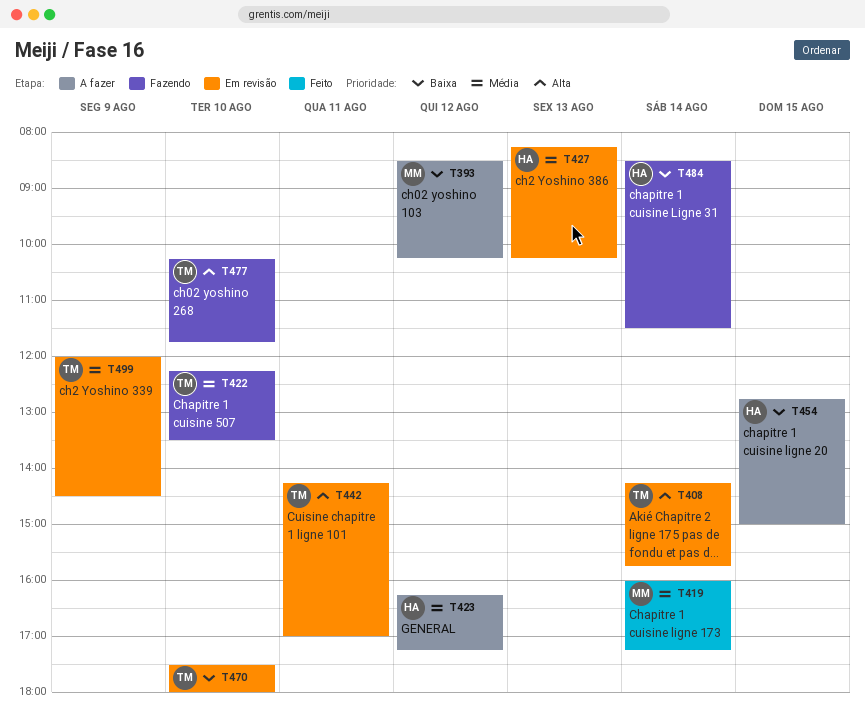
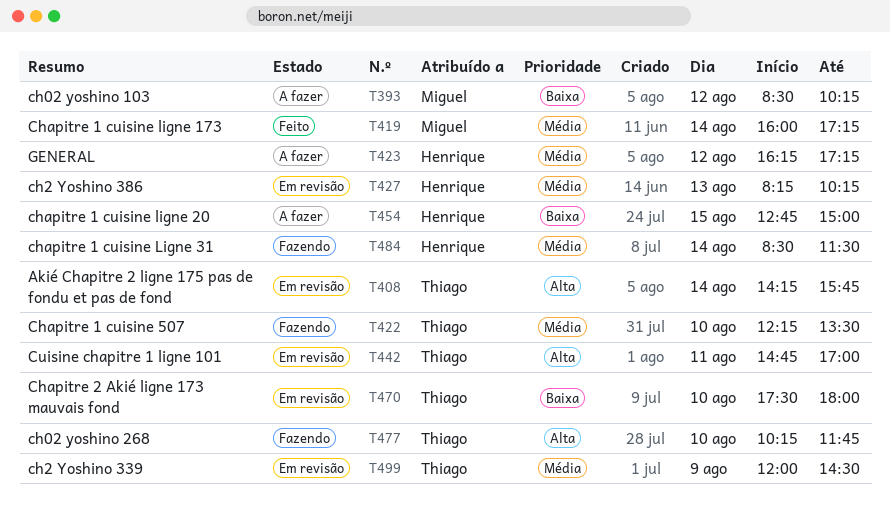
T442, begins: 14:15 -> 14:45
T484, priority: Baixa -> Média

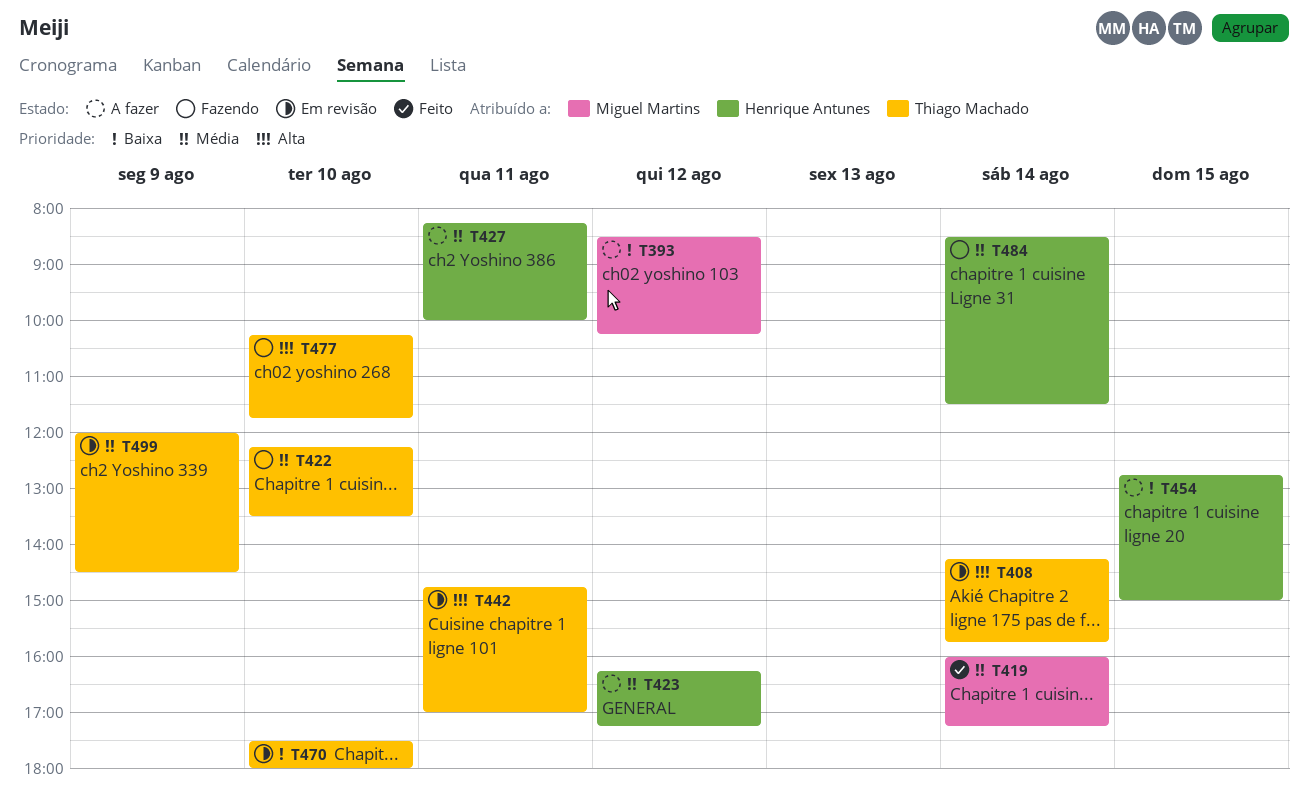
T427, status: Em revisão -> A fazer
T427, day: Aug 13 -> Aug 11
T427, ends: 10:15 -> 10:00

